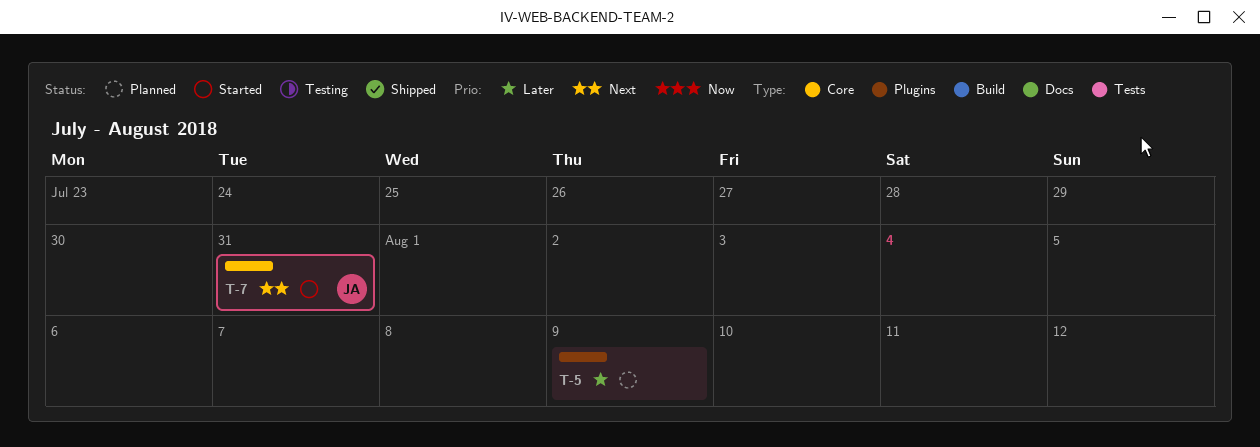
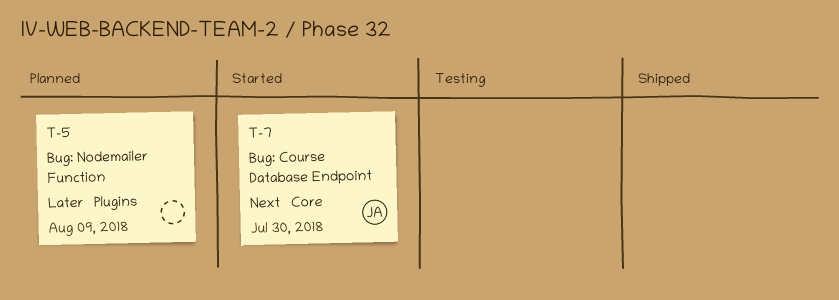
T-7, due: Jul 31 -> Jul 30

